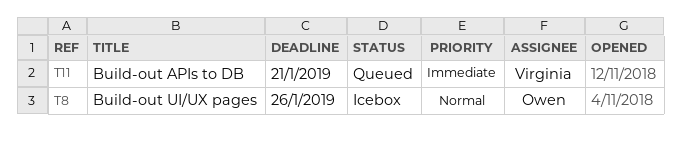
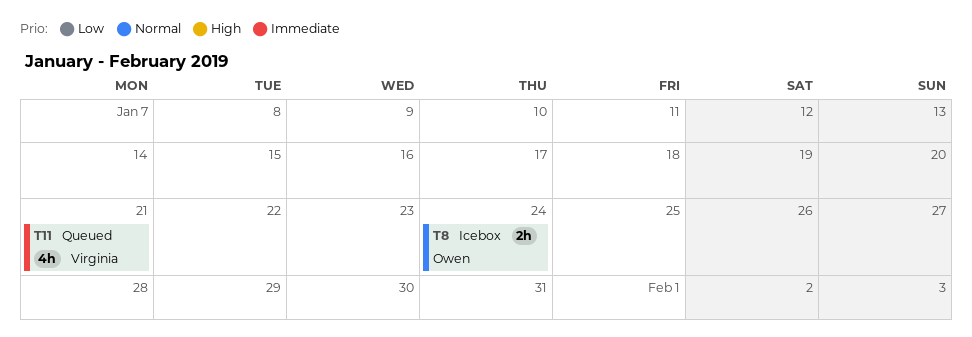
T8, due: Jan 26 -> Jan 24

